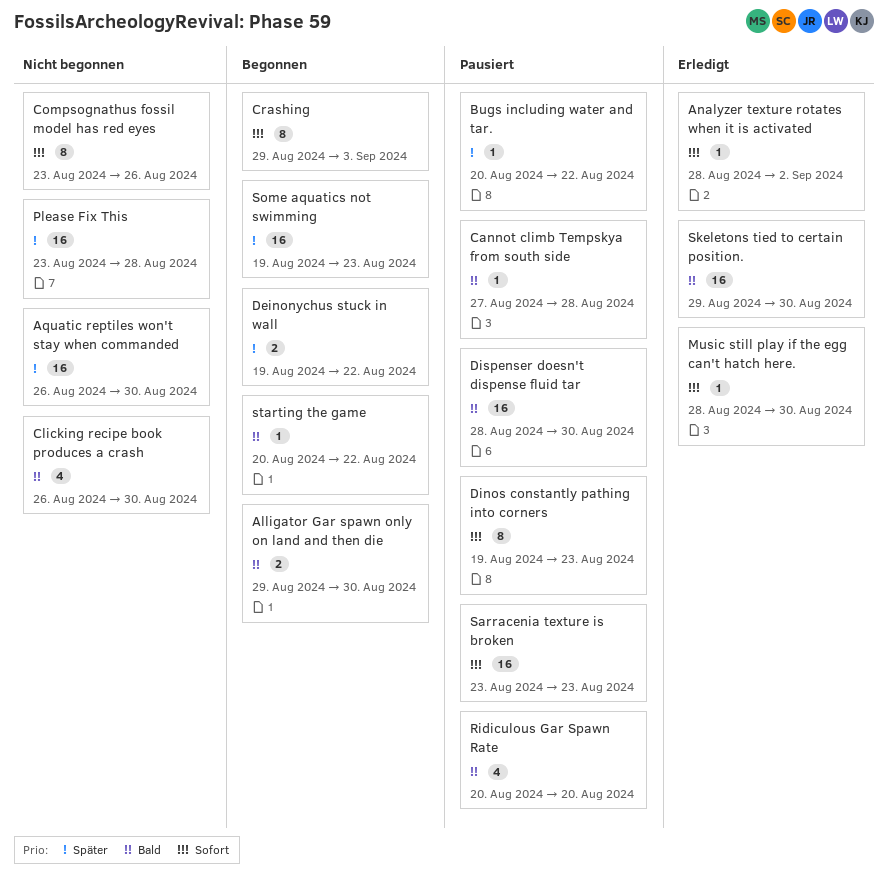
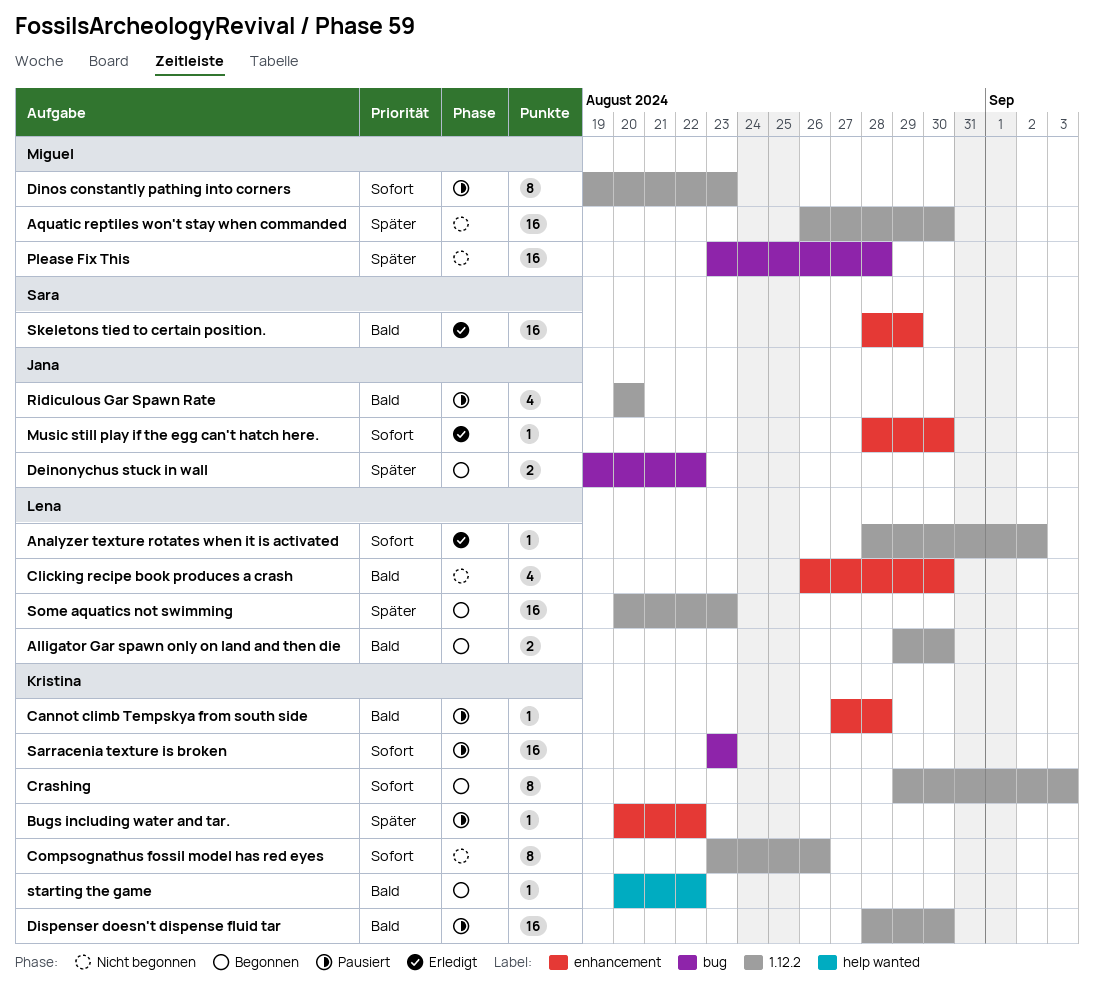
Skeletons tied to certain position., start: Aug 29 -> Aug 28
Skeletons tied to certain position., due: Aug 30 -> Aug 29
Some aquatics not swimming, start: Aug 19 -> Aug 20

